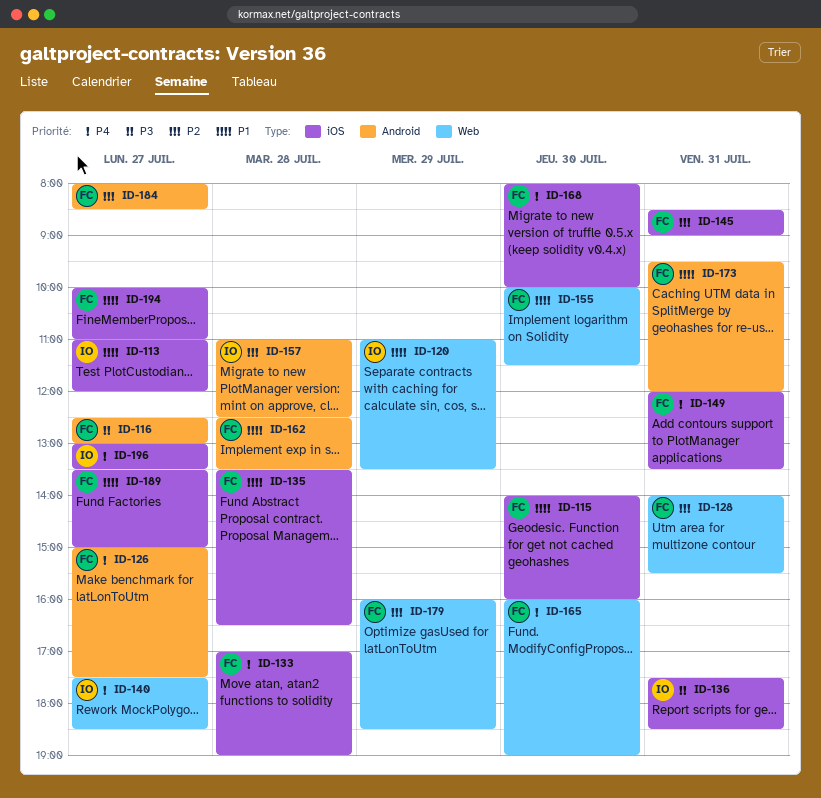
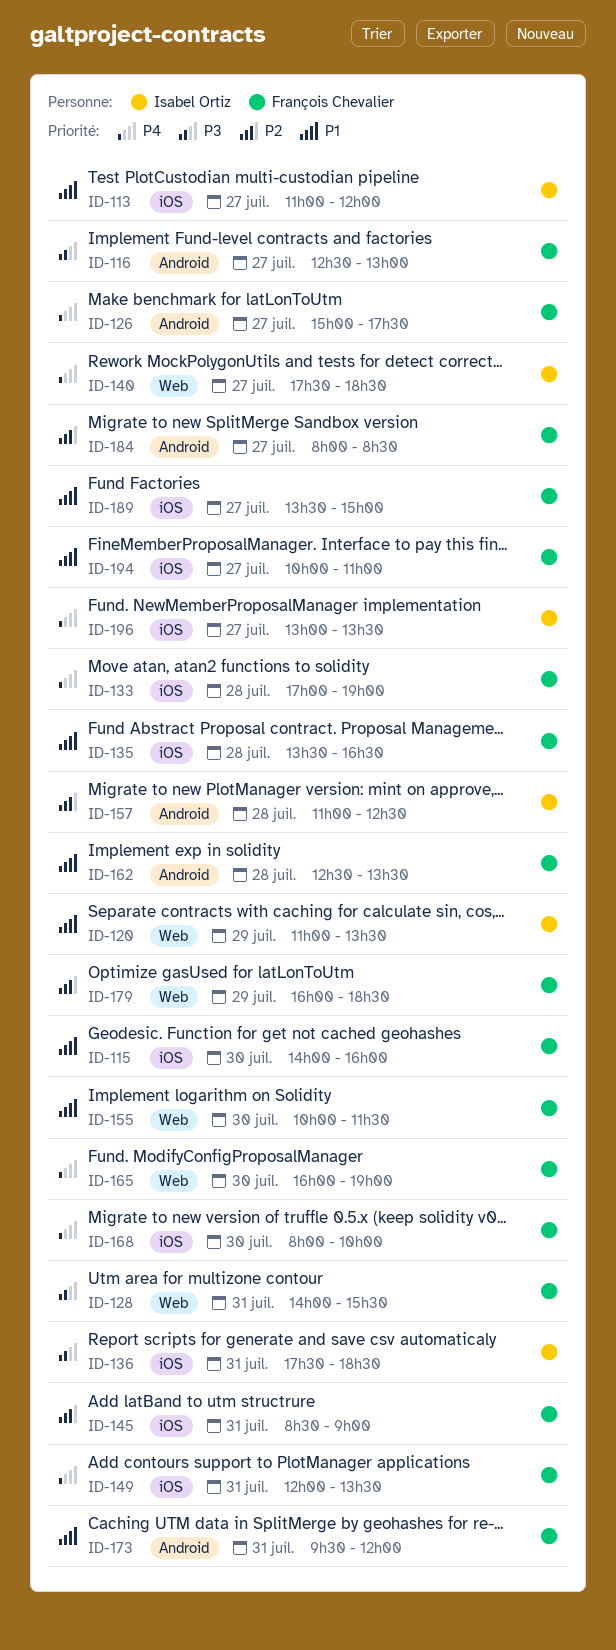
ID-128, priority: P2 -> P3

